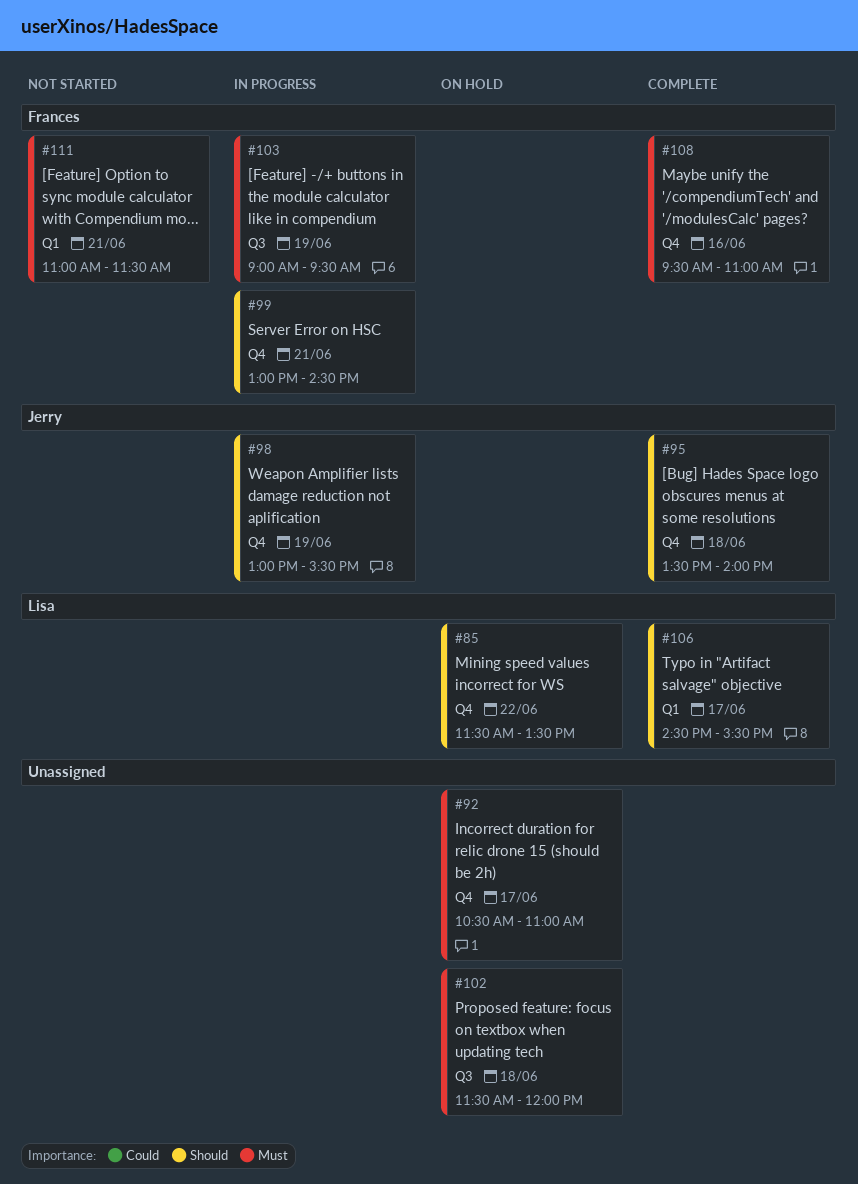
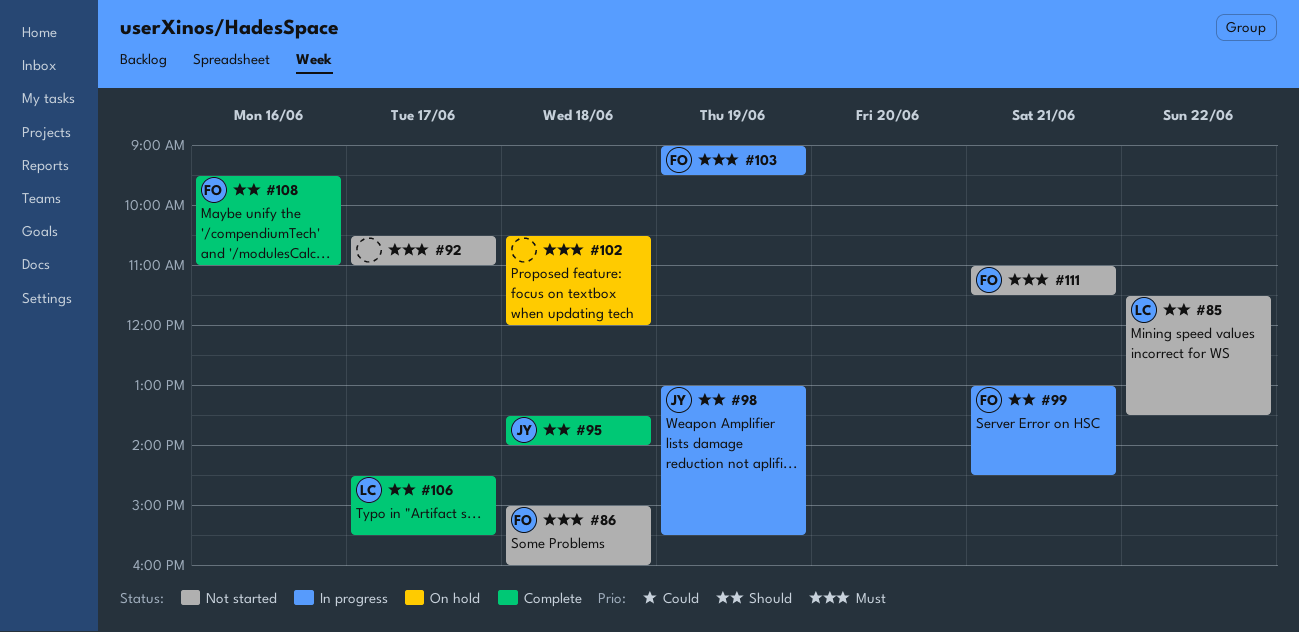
#85, status: On hold -> Not started
#86: none -> present
#92, status: On hold -> Not started
#102, begins: 11:30 -> 10:30
#108, priority: Must -> Should

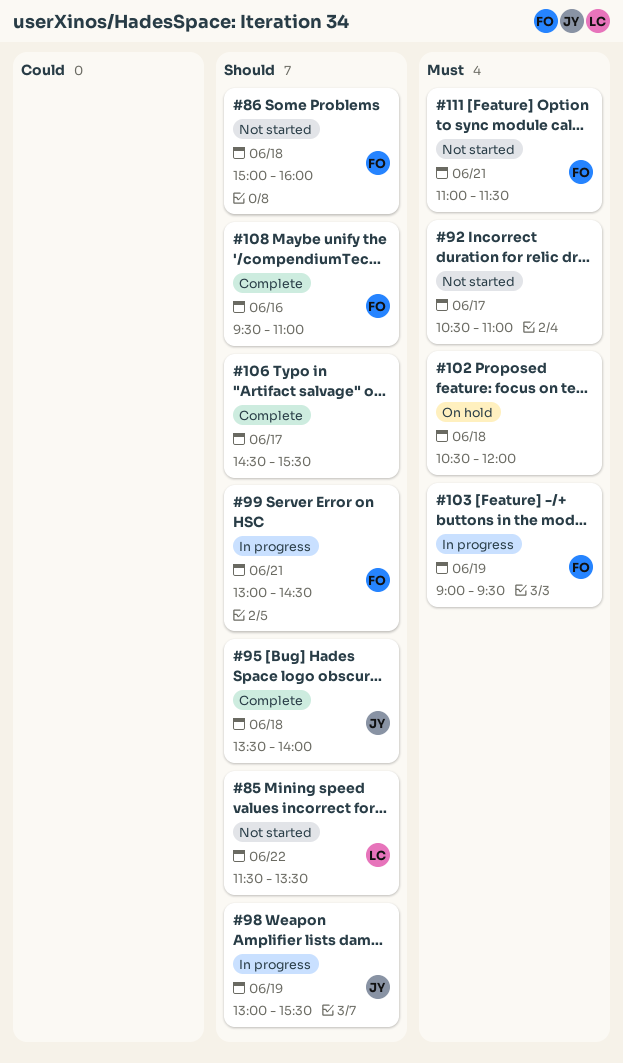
#86, priority: Must -> Should
#106, owner: LC -> none

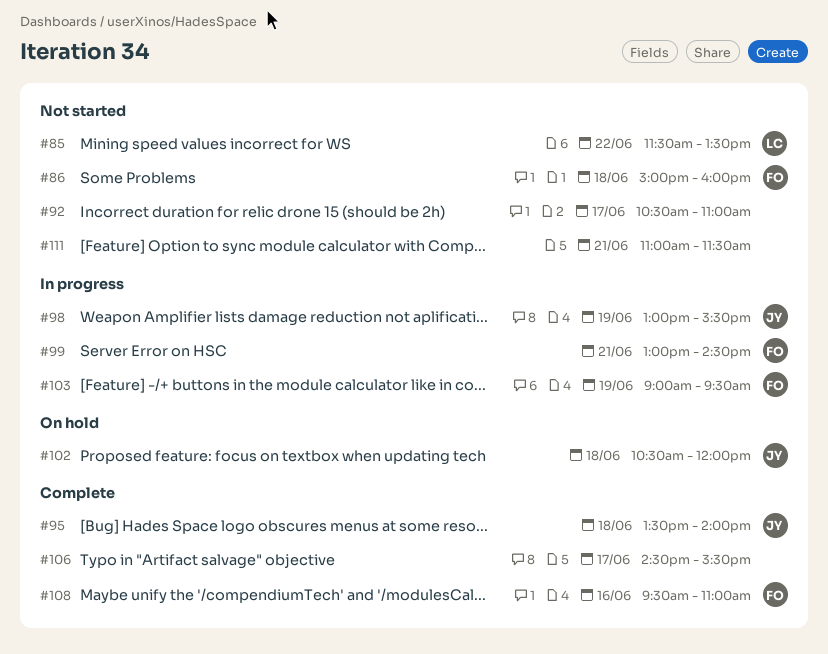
#102, owner: none -> JY
#111, owner: FO -> none

